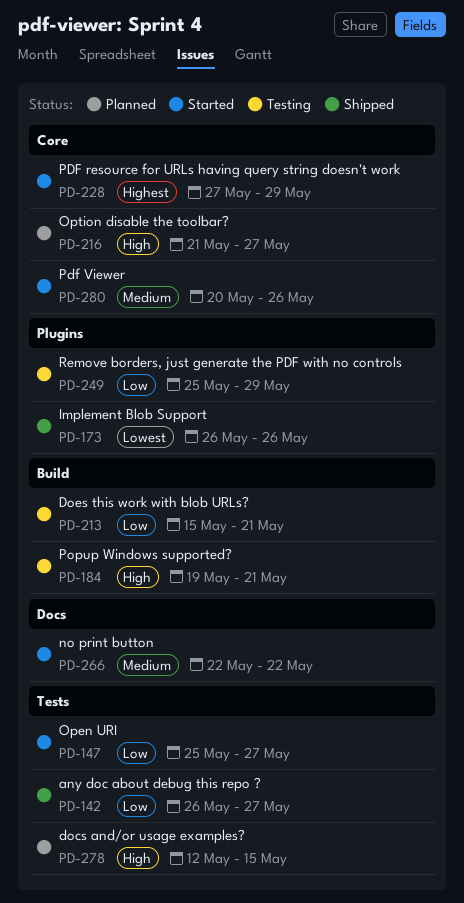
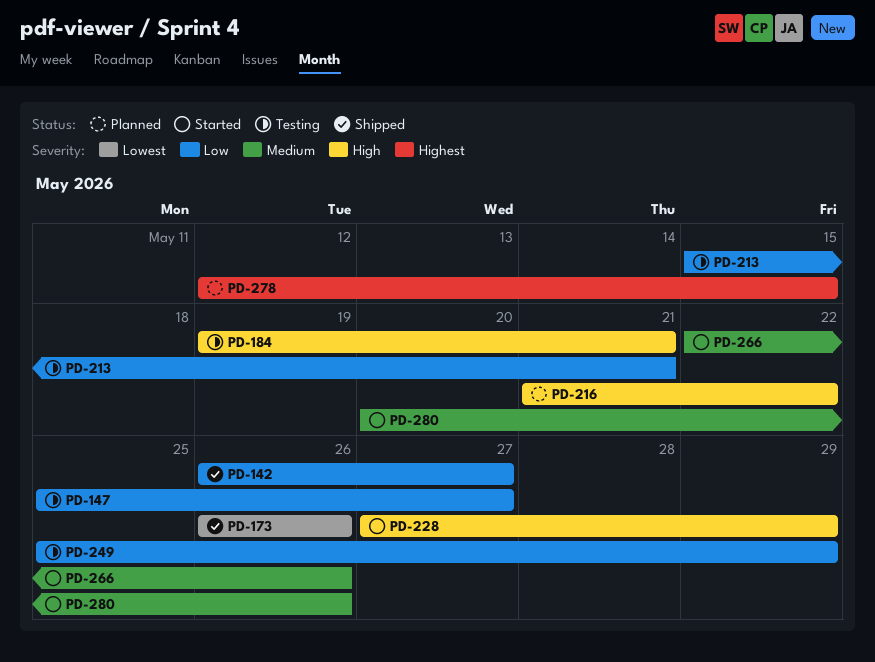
PD-147, status: Started -> Testing
PD-216, due: May 27 -> May 22
PD-228, priority: Highest -> High
PD-266, due: May 22 -> May 26
PD-278, priority: High -> Highest

